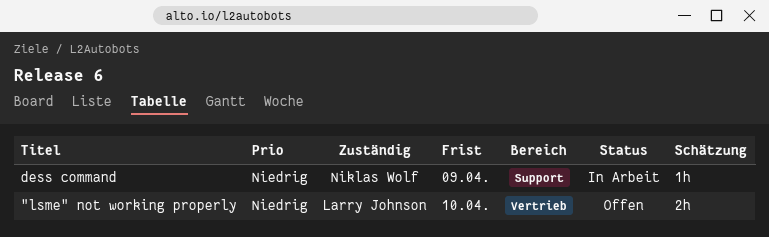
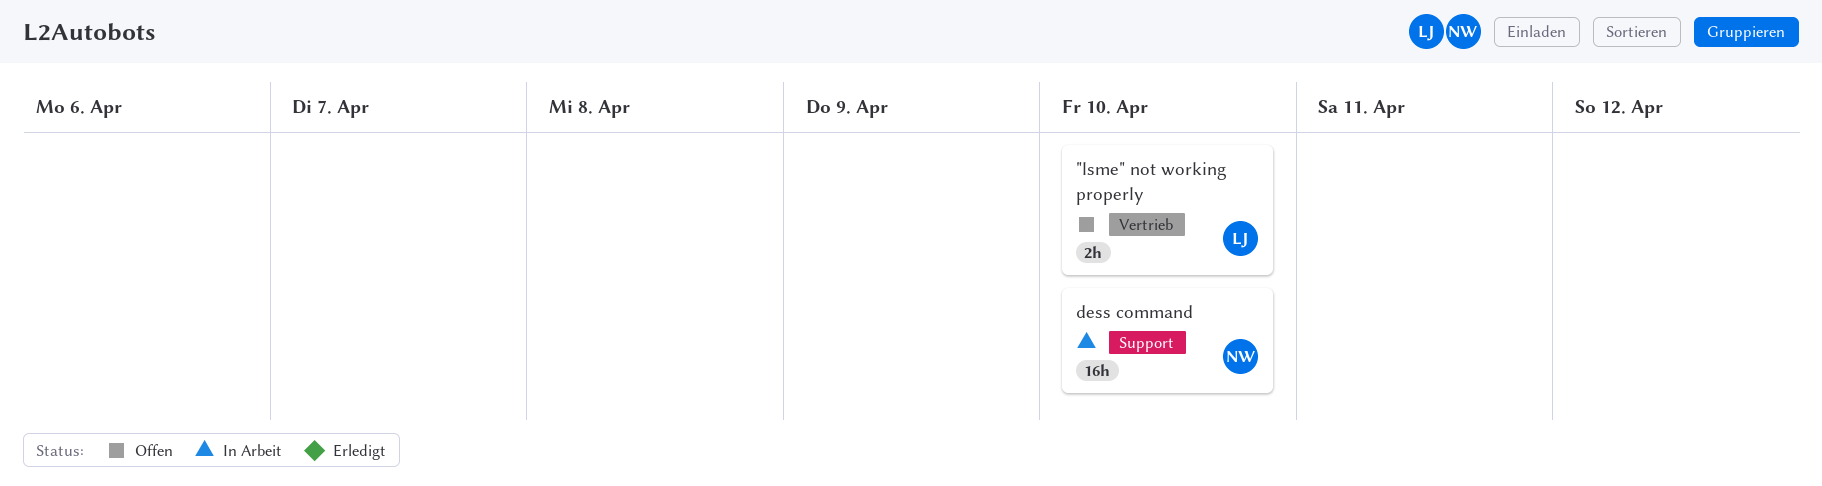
dess command, estimate: 1h -> 16h
dess command, due: Apr 9 -> Apr 10

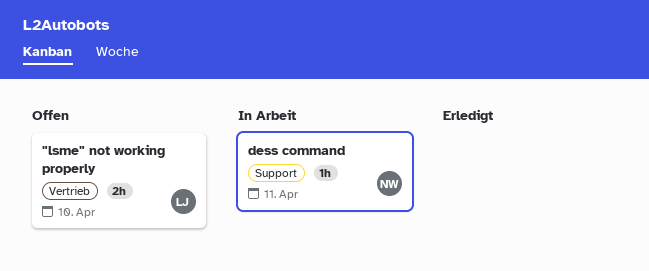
dess command, estimate: 16h -> 1h
dess command, due: Apr 10 -> Apr 11

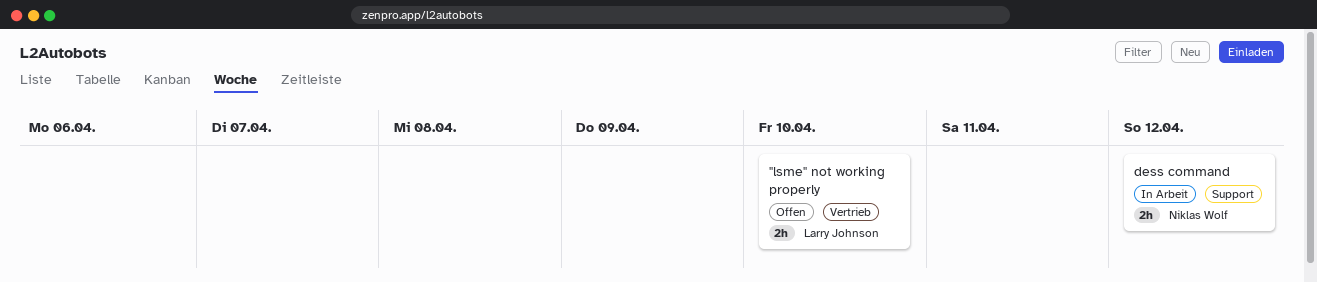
dess command, estimate: 1h -> 2h
dess command, due: Apr 11 -> Apr 12

